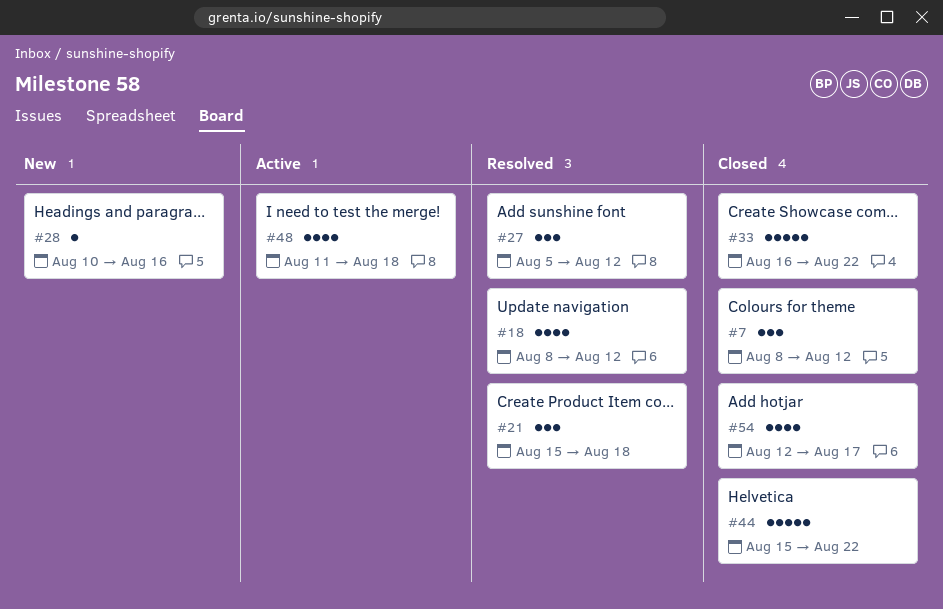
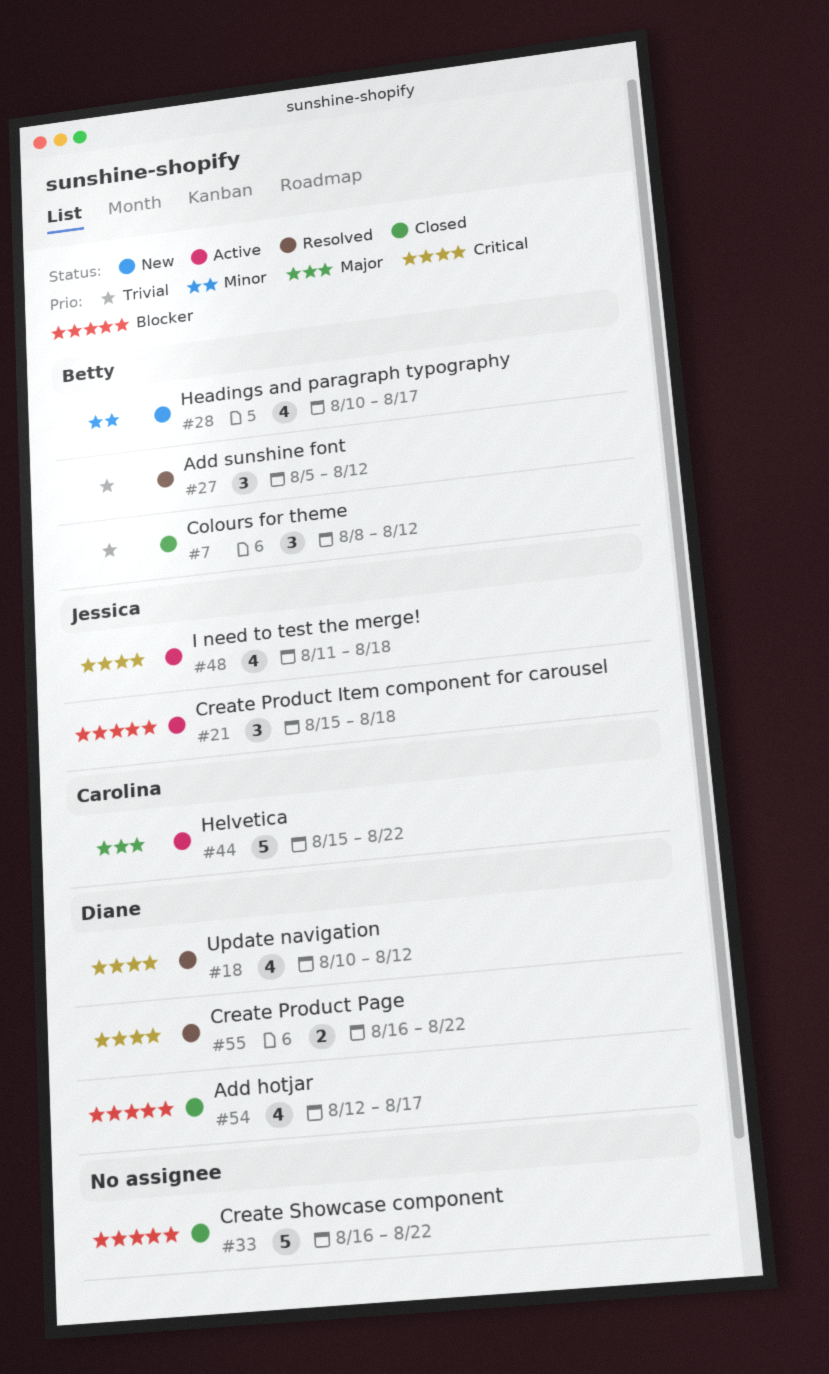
#18, start: Aug 8 -> Aug 10
#21, status: Resolved -> Active
#28, estimate: 1 -> 4
#28, due: Aug 16 -> Aug 17
#44, status: Closed -> Active
#55: none -> present

